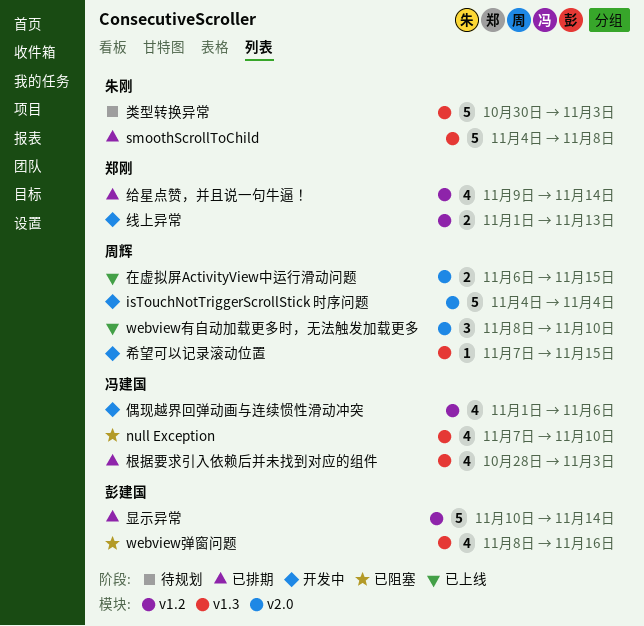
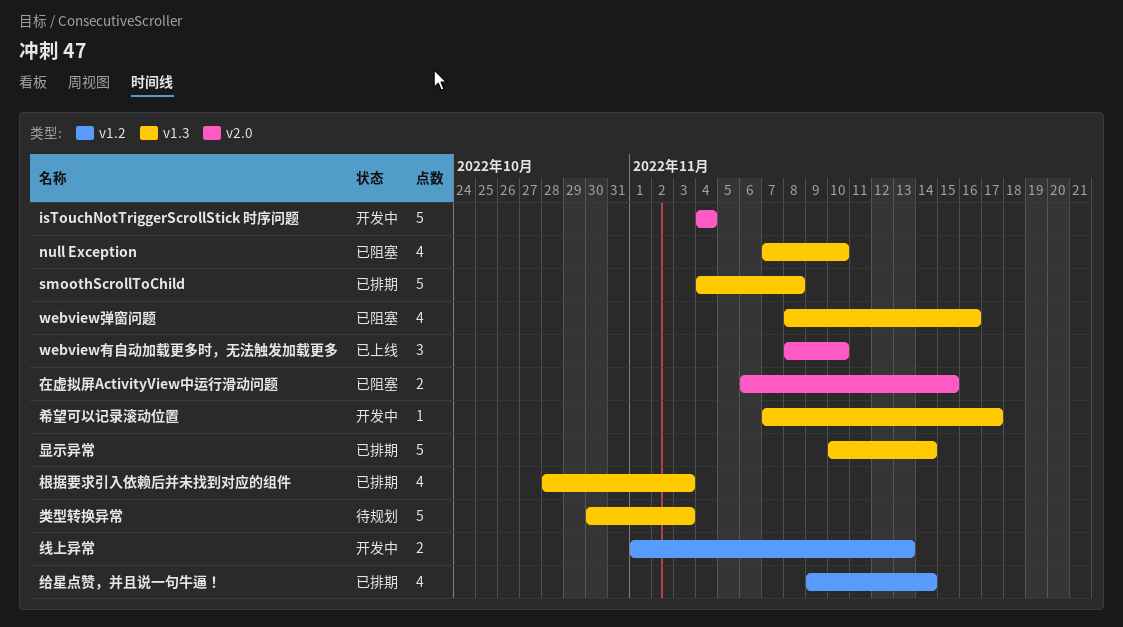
偶现越界回弹动画与连续惯性滑动冲突: present -> none
在虚拟屏ActivityView中运行滑动问题, status: 已上线 -> 已阻塞
希望可以记录滚动位置, due: Nov 15 -> Nov 17
显示异常, label: v1.2 -> v1.3

